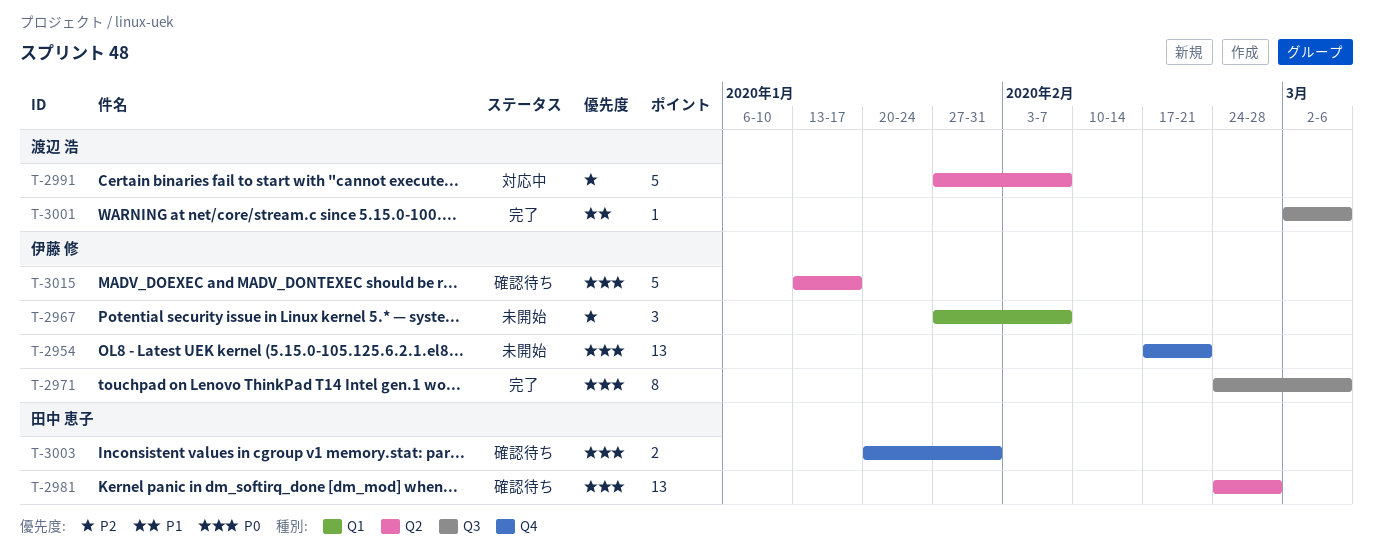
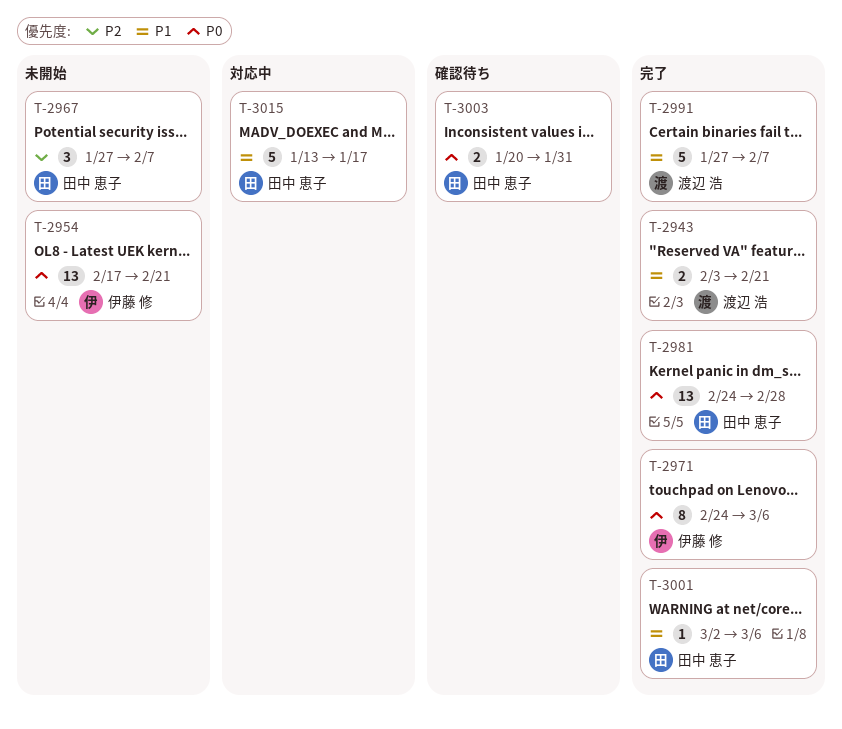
T-2943: none -> present
T-2967, owner: 伊藤 修 -> 田中 恵子
T-2981, status: 確認待ち -> 完了
T-2991, status: 対応中 -> 完了
T-2991, priority: P2 -> P1
T-3001, owner: 渡辺 浩 -> 田中 恵子
T-3015, status: 確認待ち -> 対応中
T-3015, owner: 伊藤 修 -> 田中 恵子
T-3015, priority: P0 -> P1

